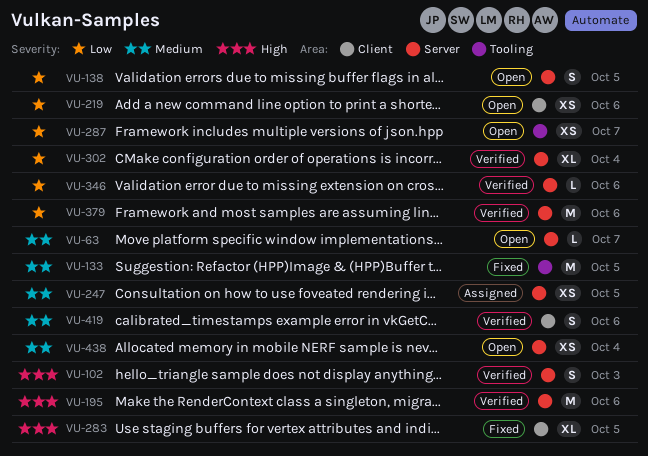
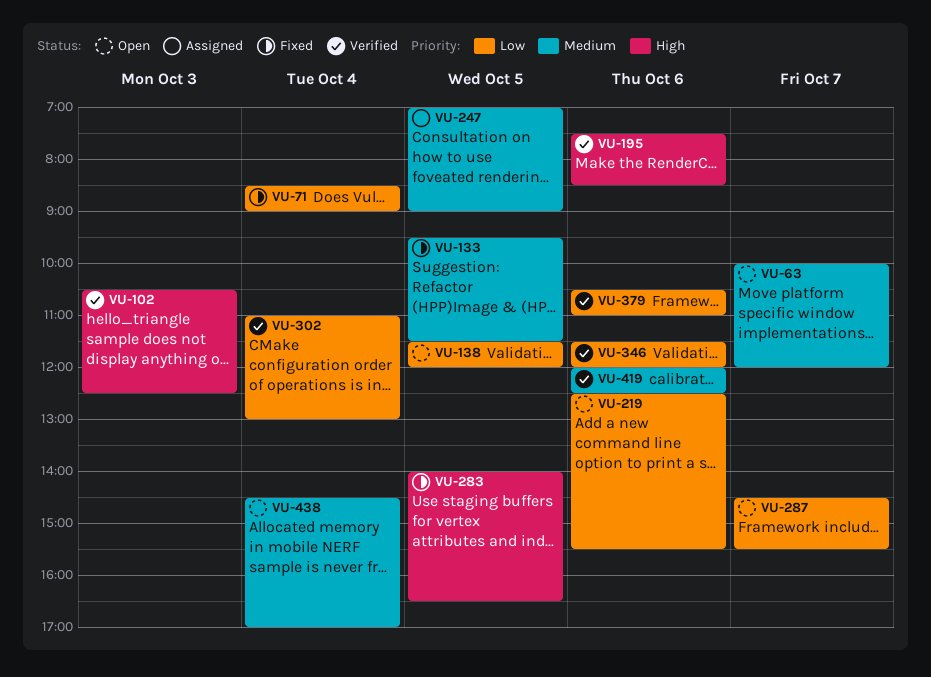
VU-71: none -> present

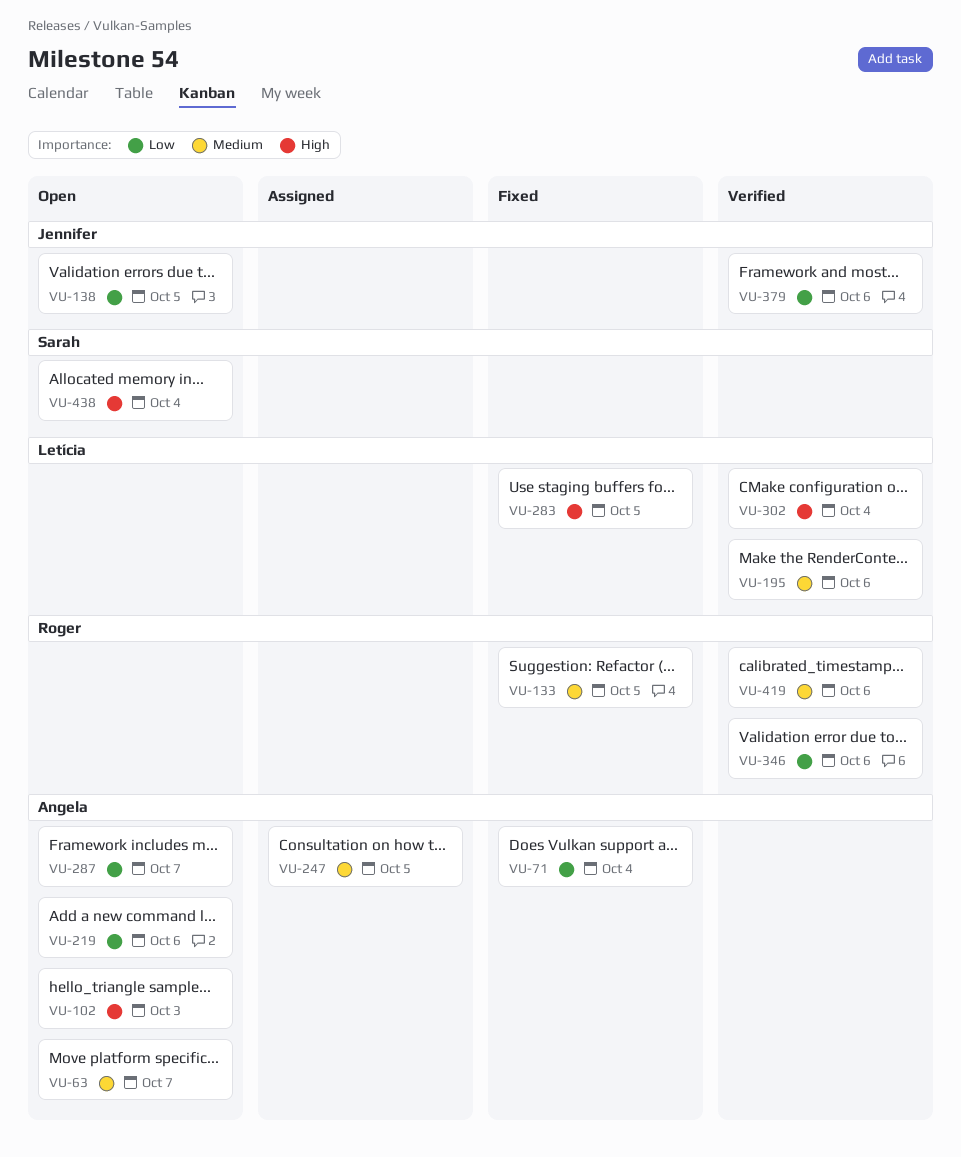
VU-102, status: Verified -> Open
VU-195, priority: High -> Medium
VU-302, priority: Low -> High
VU-438, priority: Medium -> High

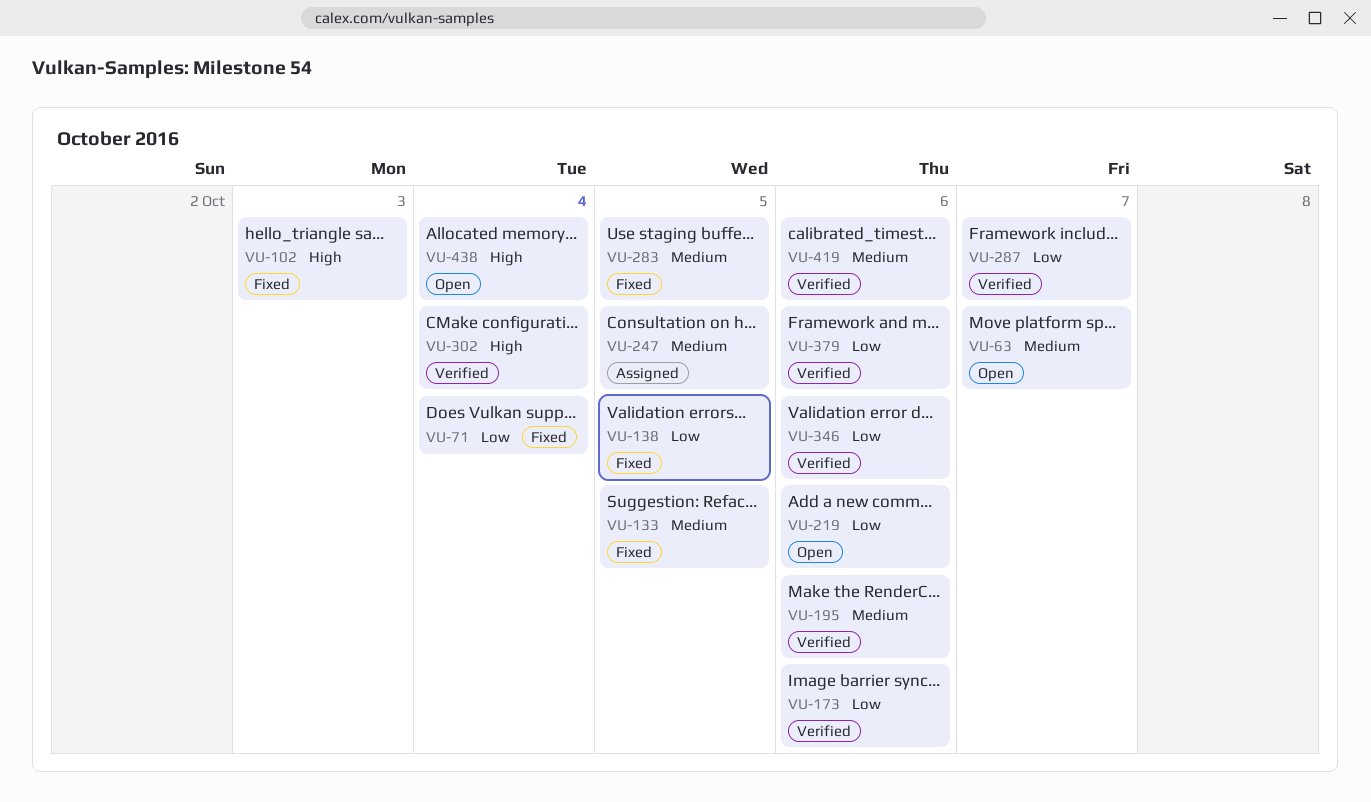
VU-102, status: Open -> Fixed
VU-138, status: Open -> Fixed
VU-173: none -> present
VU-283, priority: High -> Medium
VU-287, status: Open -> Verified

